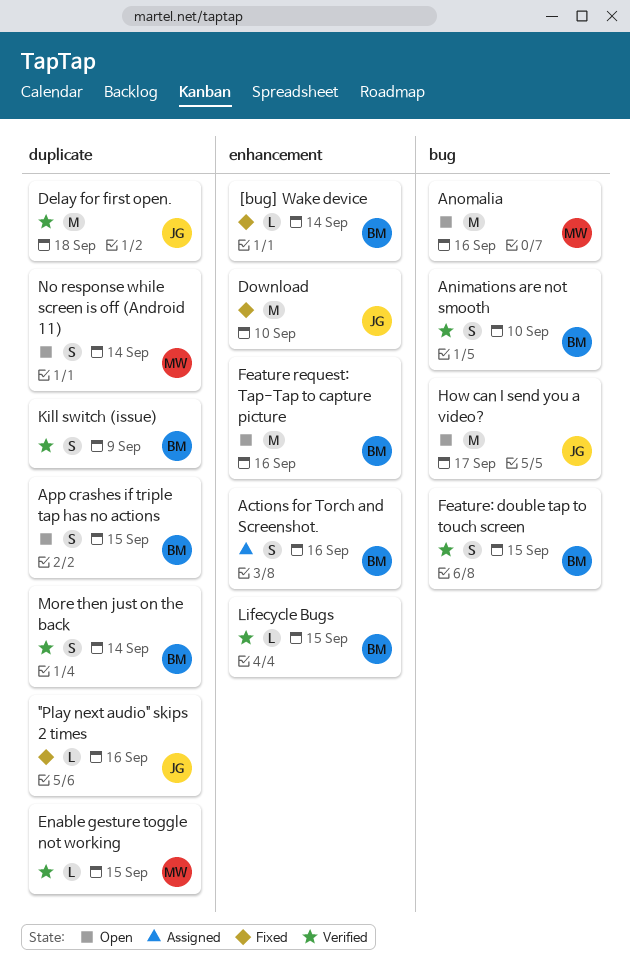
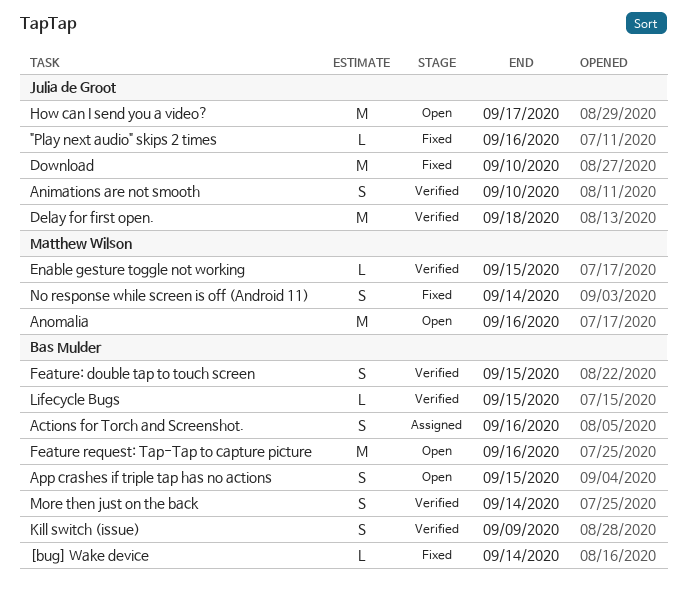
Animations are not smooth, owner: Bas Mulder -> Julia de Groot
No response while screen is off (Android 11), status: Open -> Fixed

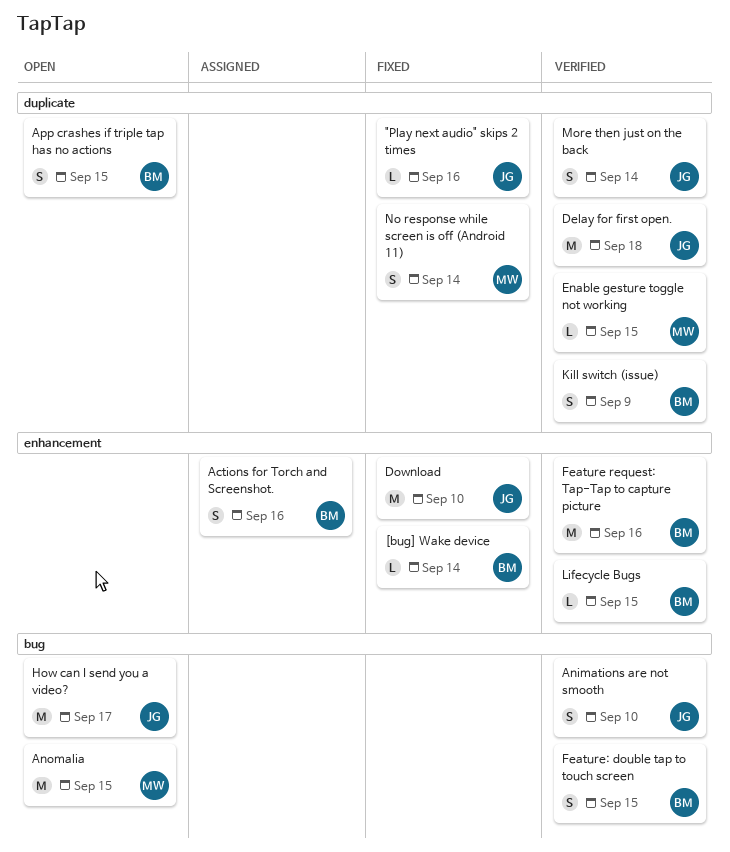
Anomalia, due: Sep 16 -> Sep 15
Feature request: Tap-Tap to capture picture, status: Open -> Verified
More then just on the back, owner: Bas Mulder -> Julia de Groot

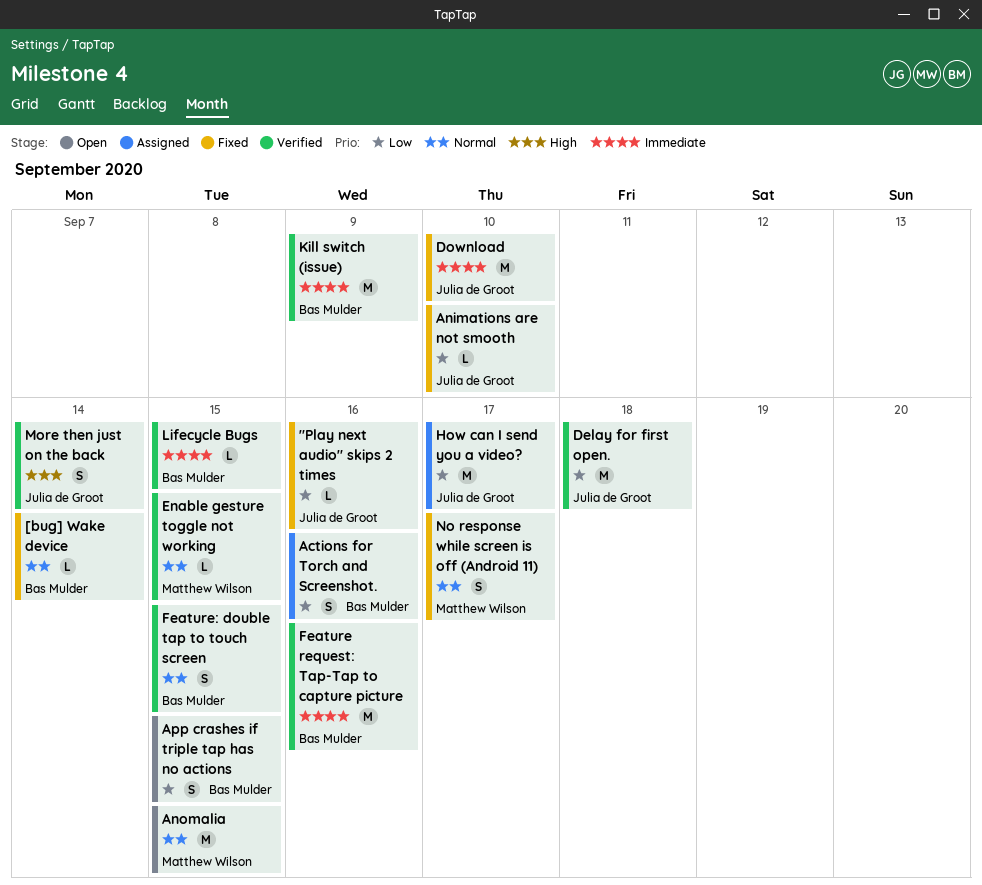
Animations are not smooth, status: Verified -> Fixed
Animations are not smooth, estimate: S -> L
How can I send you a video?, status: Open -> Assigned
Kill switch (issue), estimate: S -> M
No response while screen is off (Android 11), due: Sep 14 -> Sep 17

